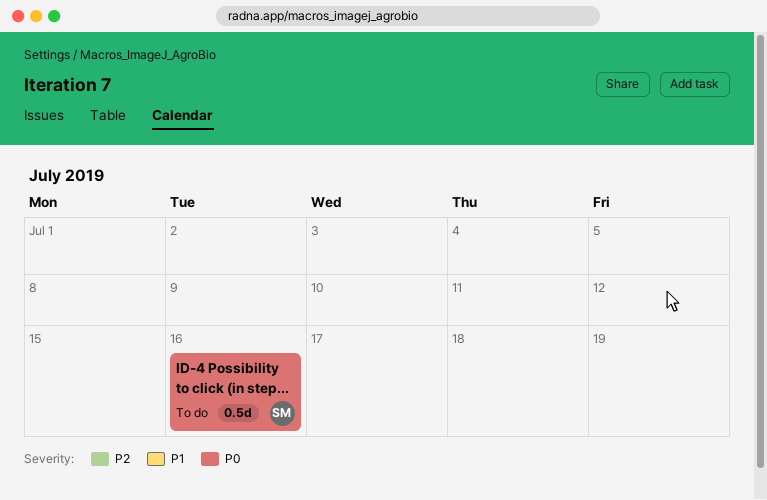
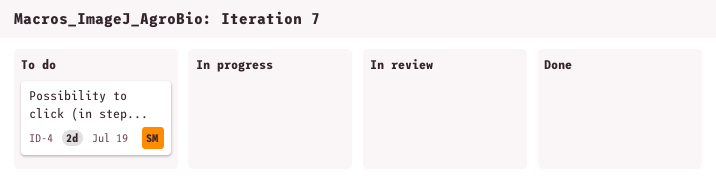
ID-4, estimate: 0.5d -> 2d
ID-4, due: Jul 16 -> Jul 19

